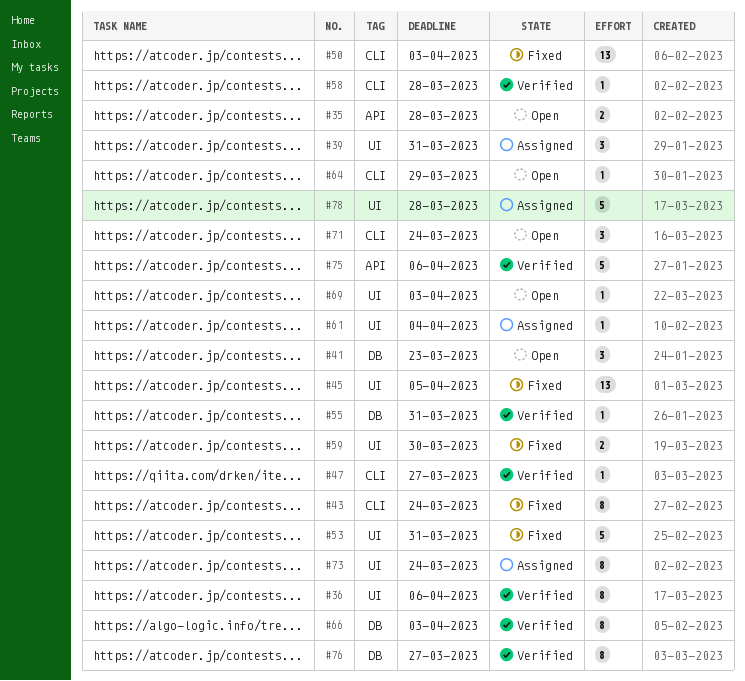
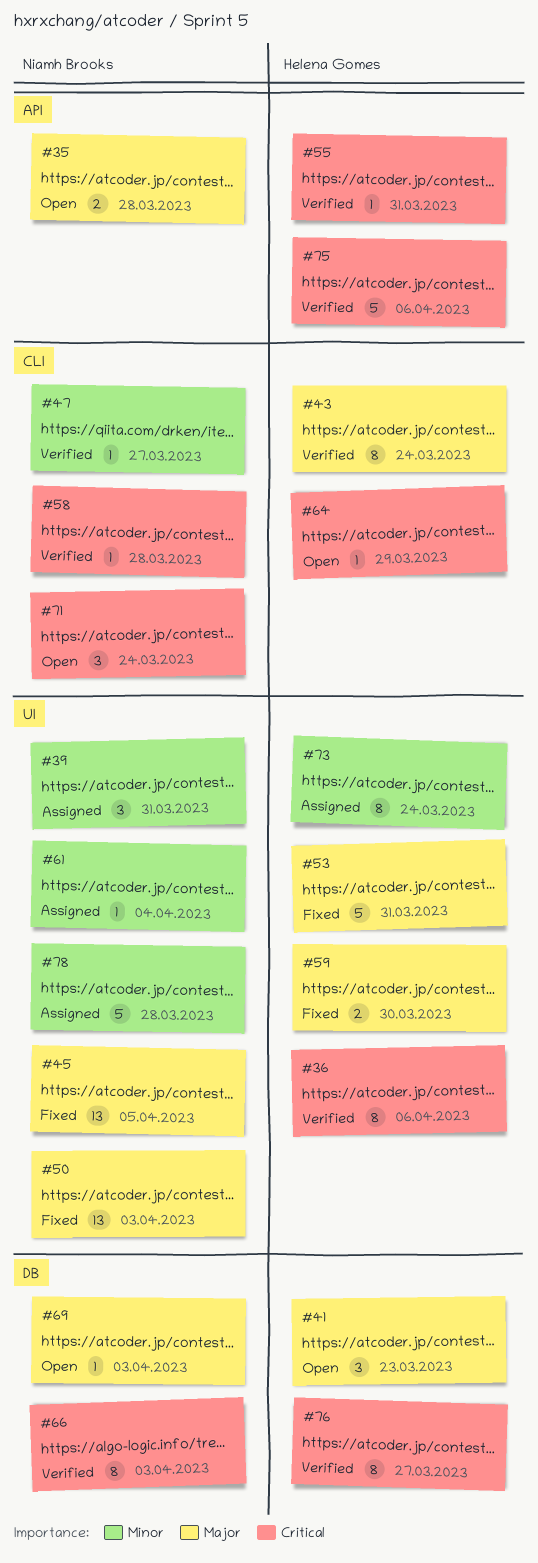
#43, status: Fixed -> Verified
#50, label: CLI -> UI
#55, label: DB -> API
#69, label: UI -> DB

